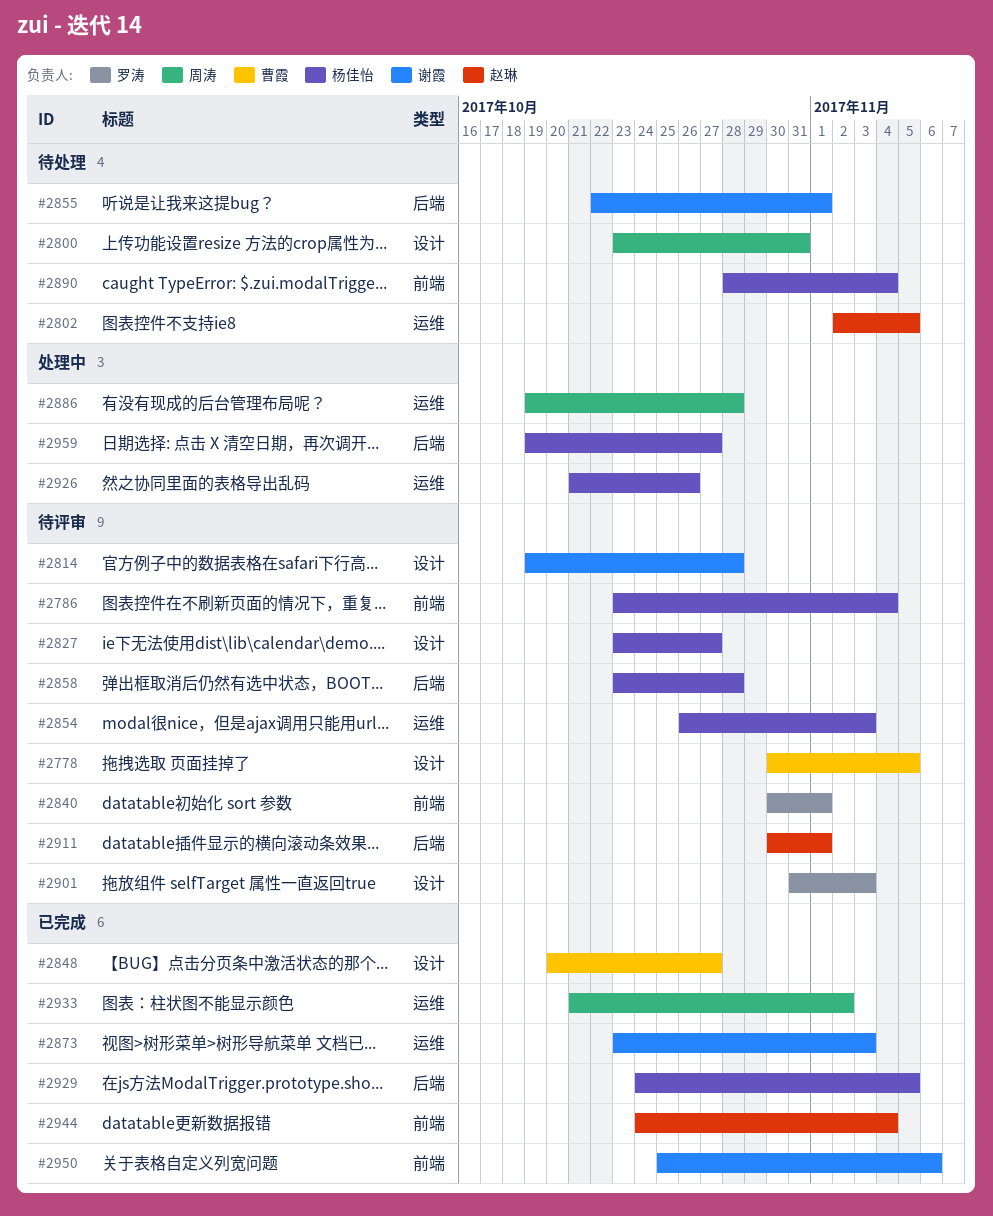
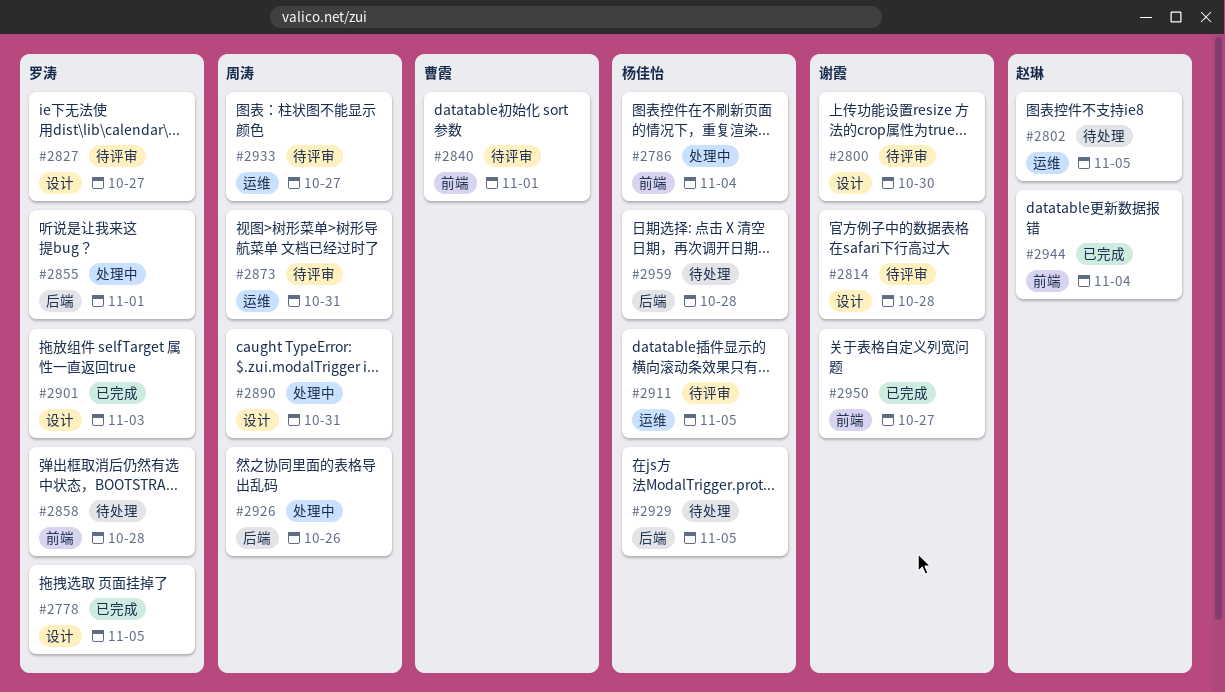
#2778, status: 待评审 -> 已完成
#2778, owner: 曹霞 -> 罗涛
#2786, status: 待评审 -> 处理中
#2800, status: 待处理 -> 待评审
#2800, owner: 周涛 -> 谢霞
#2800, due: Oct 31 -> Oct 30
#2827, owner: 杨佳怡 -> 罗涛
#2840, owner: 罗涛 -> 曹霞
#2848: present -> none
#2854: present -> none
#2855, status: 待处理 -> 处理中
#2855, owner: 谢霞 -> 罗涛
#2858, status: 待评审 -> 待处理
#2858, owner: 杨佳怡 -> 罗涛
#2858, label: 后端 -> 前端
#2873, status: 已完成 -> 待评审
#2873, owner: 谢霞 -> 周涛
#2873, due: Nov 3 -> Oct 31
#2886: present -> none
#2890, status: 待处理 -> 处理中
#2890, owner: 杨佳怡 -> 周涛
#2890, label: 前端 -> 设计
#2890, due: Nov 4 -> Oct 31
#2901, status: 待评审 -> 已完成
#2911, owner: 赵琳 -> 杨佳怡
#2911, label: 后端 -> 运维
#2911, due: Nov 1 -> Nov 5
#2926, owner: 杨佳怡 -> 周涛
#2926, label: 运维 -> 后端
#2929, status: 已完成 -> 待处理
#2933, status: 已完成 -> 待评审
#2933, due: Nov 2 -> Oct 27
#2950, due: Nov 6 -> Oct 27
#2959, status: 处理中 -> 待处理
#2959, due: Oct 27 -> Oct 28

